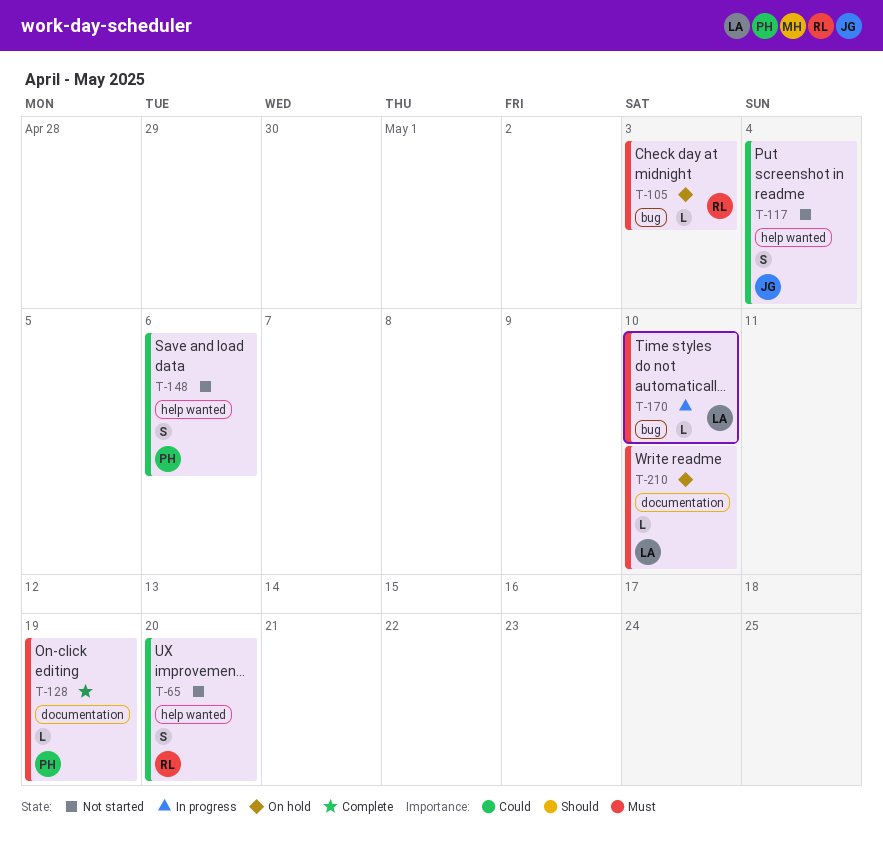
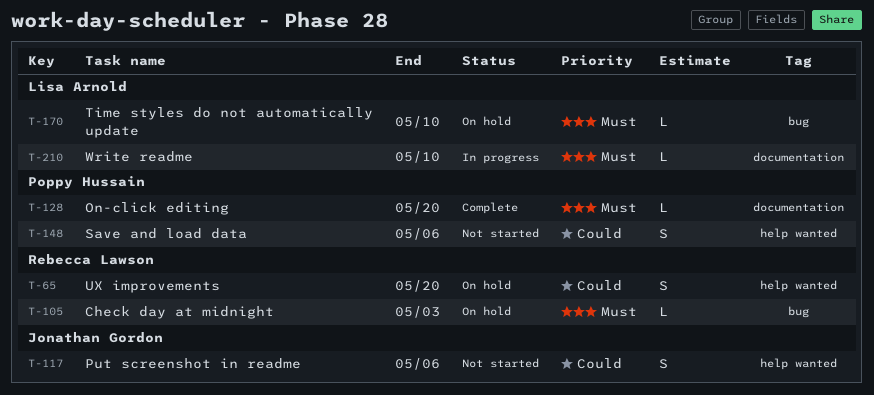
T-65, status: Not started -> On hold
T-117, due: May 4 -> May 6
T-128, due: May 19 -> May 20
T-170, status: In progress -> On hold
T-210, status: On hold -> In progress

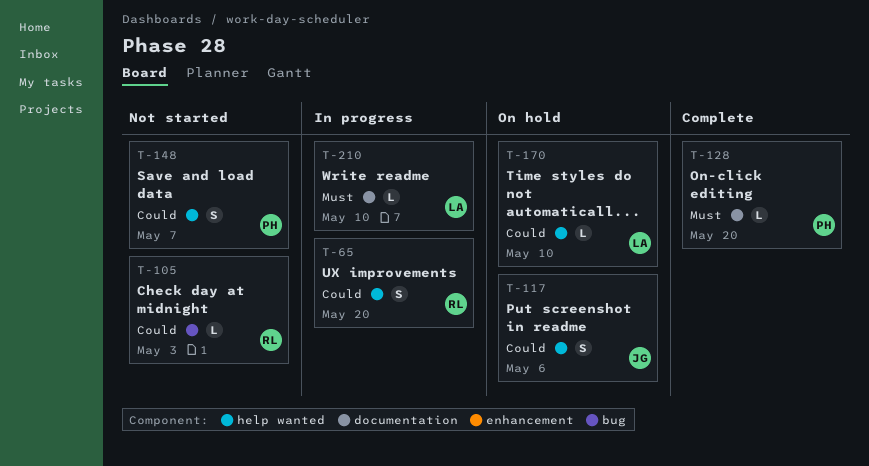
T-65, status: On hold -> In progress
T-105, status: On hold -> Not started
T-105, priority: Must -> Could
T-117, status: Not started -> On hold
T-148, due: May 6 -> May 7
T-170, priority: Must -> Could
T-170, label: bug -> help wanted

